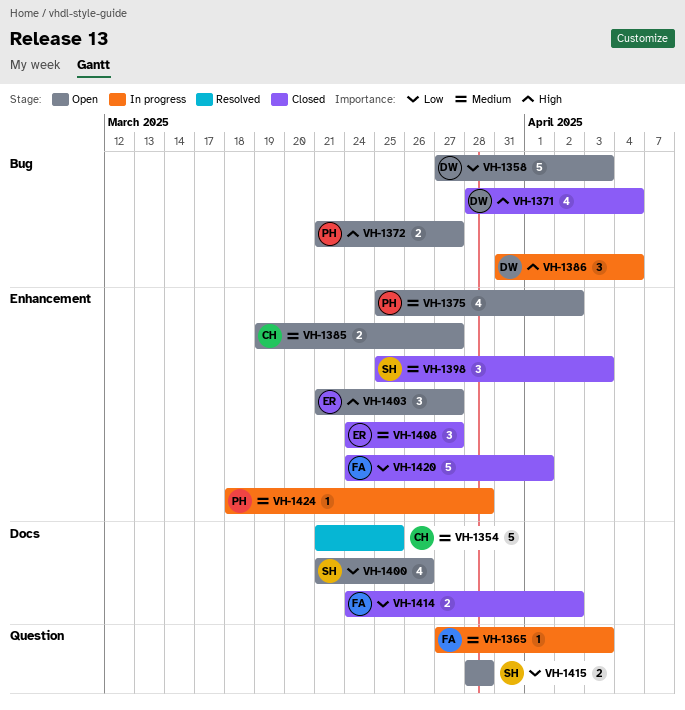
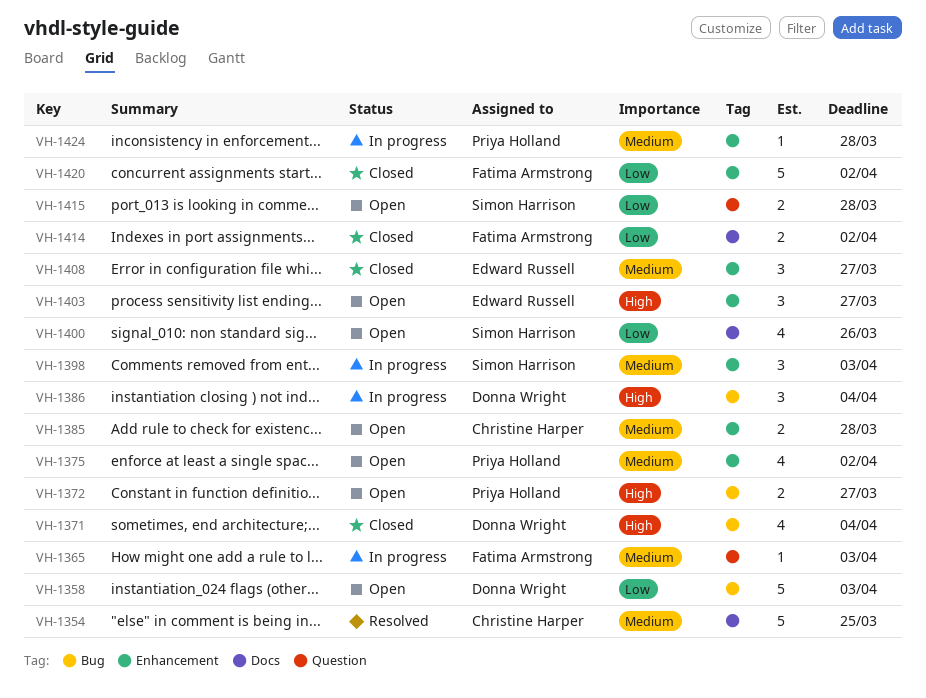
VH-1385, due: Mar 27 -> Mar 28
VH-1398, status: Closed -> In progress
VH-1420, due: Apr 1 -> Apr 2

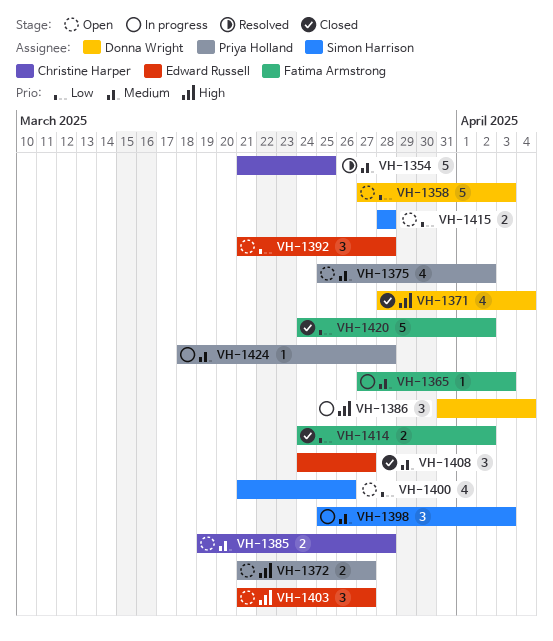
VH-1392: none -> present

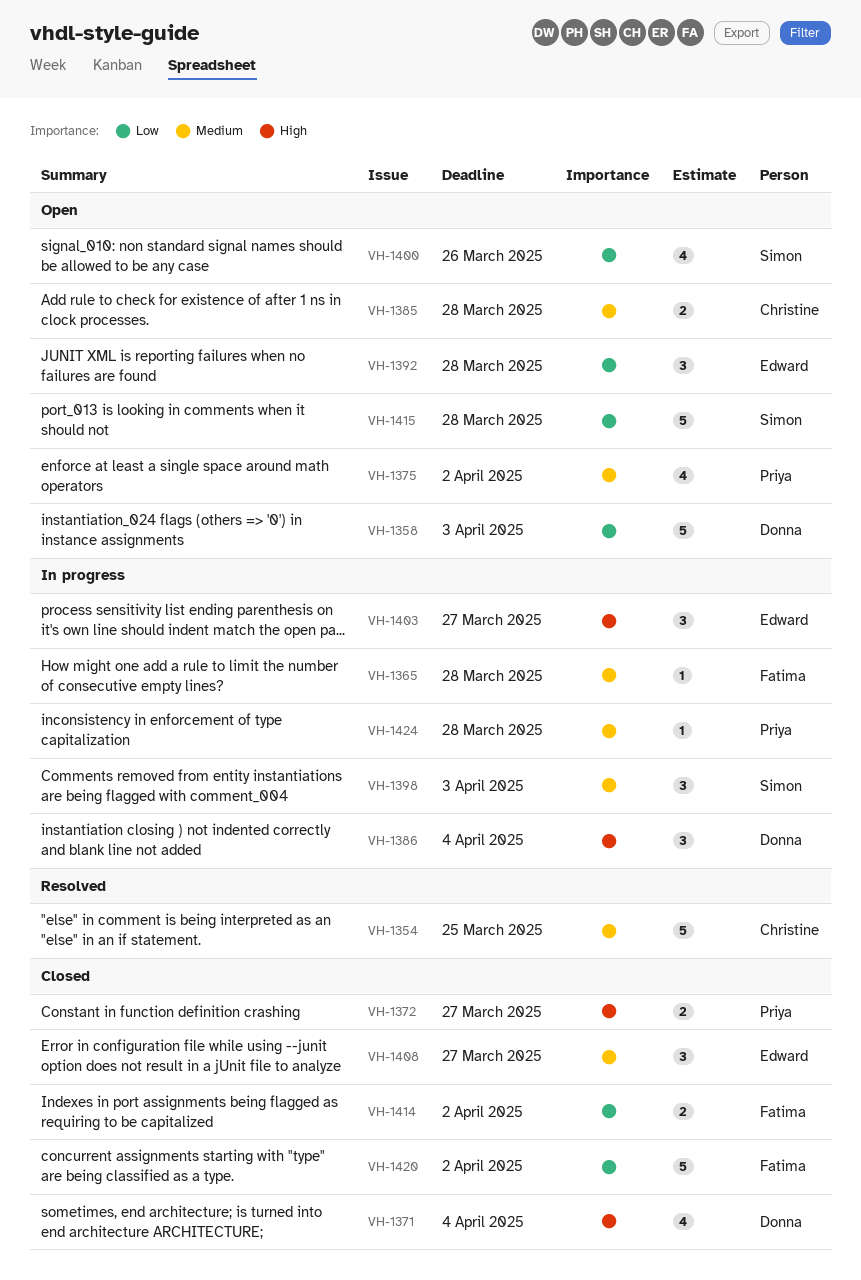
VH-1365, due: Apr 3 -> Mar 28
VH-1372, status: Open -> Closed
VH-1403, status: Open -> In progress
VH-1415, estimate: 2 -> 5

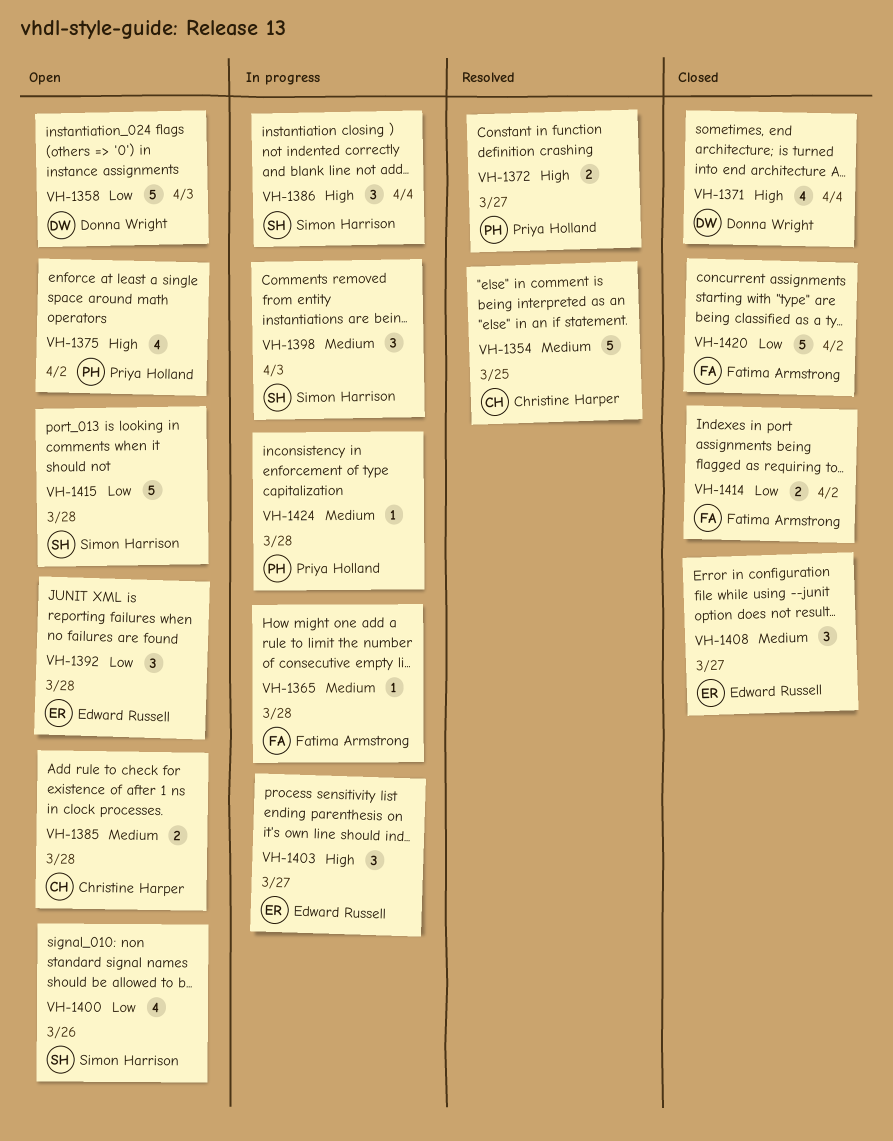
VH-1372, status: Closed -> Resolved
VH-1375, priority: Medium -> High
VH-1386, owner: Donna Wright -> Simon Harrison

